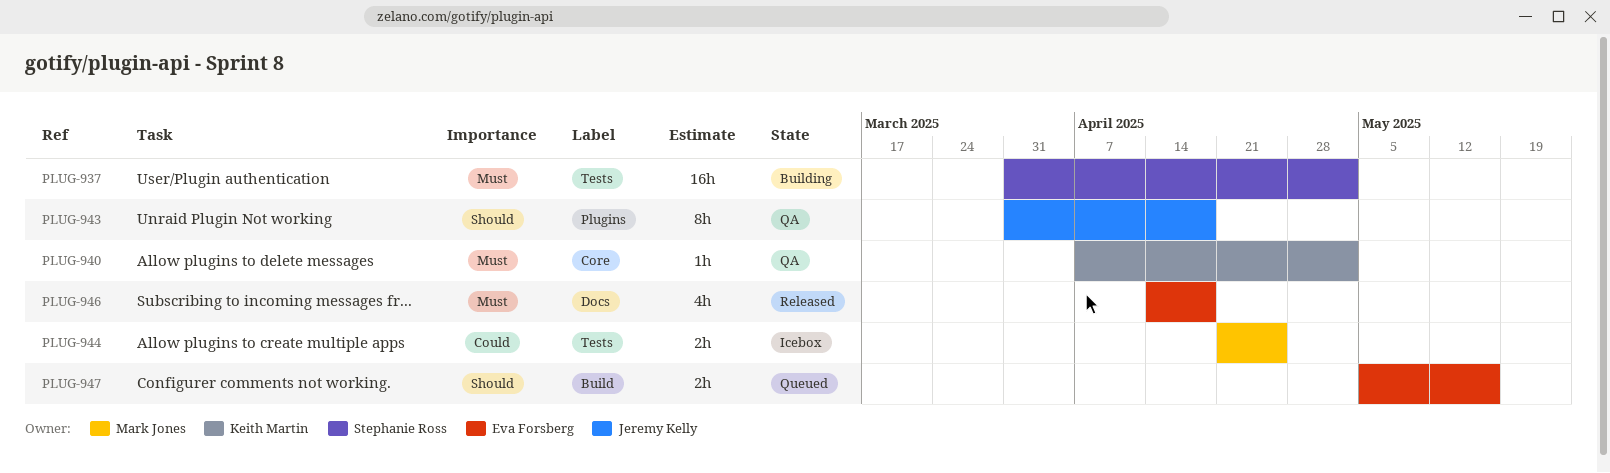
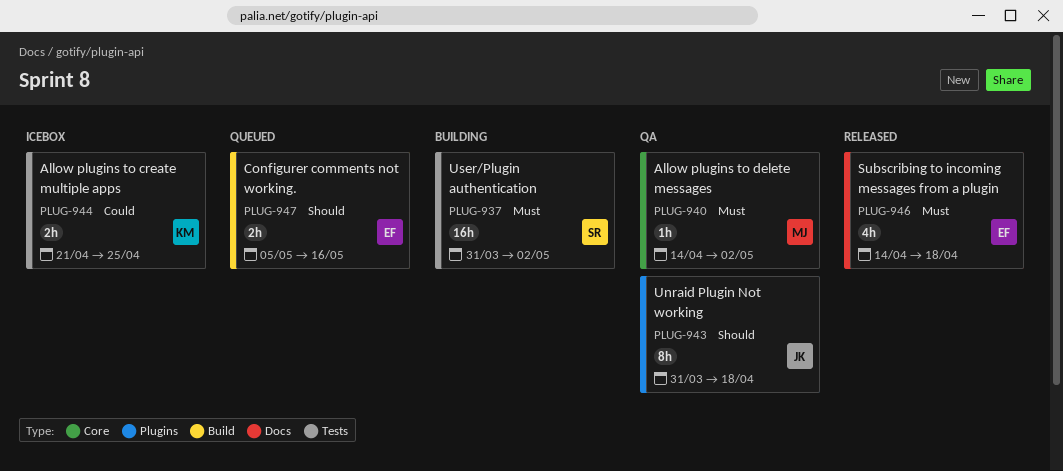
PLUG-940, owner: Keith Martin -> Mark Jones
PLUG-940, start: Apr 7 -> Apr 14
PLUG-944, owner: Mark Jones -> Keith Martin

